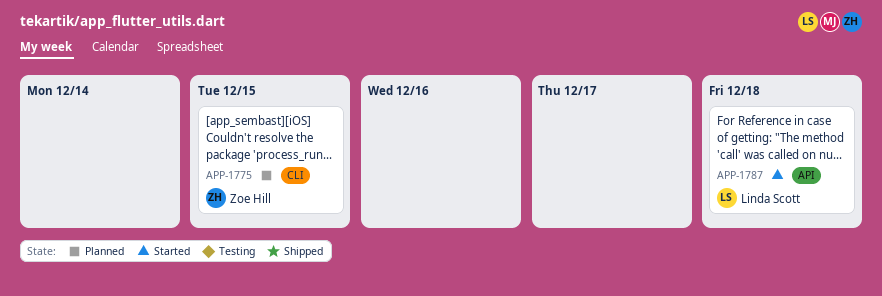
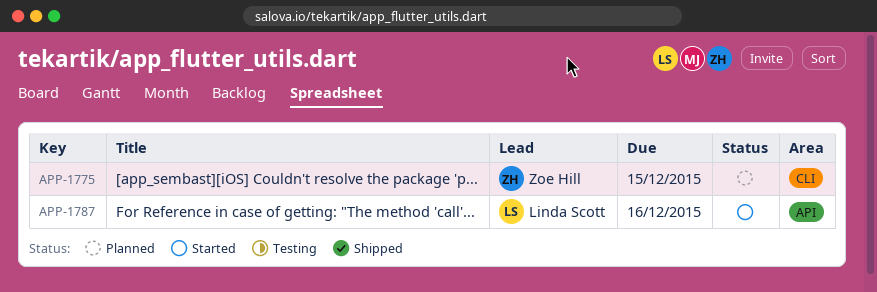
APP-1787, due: Dec 18 -> Dec 16

